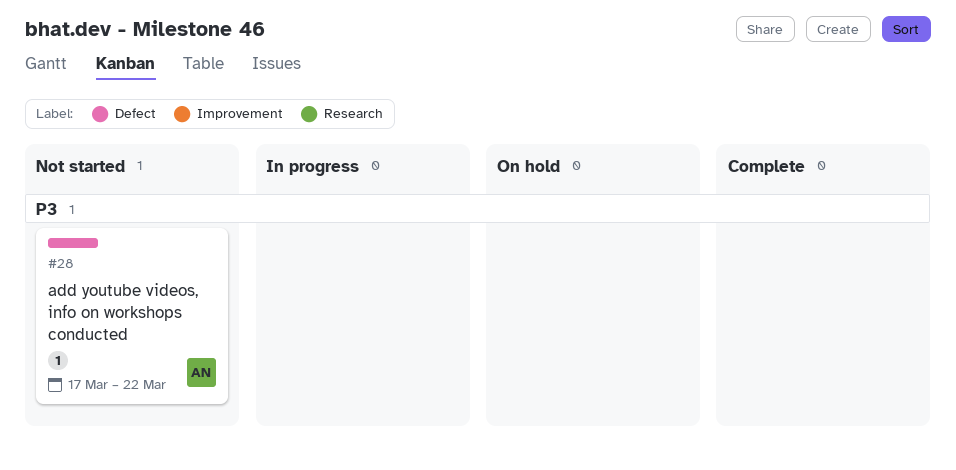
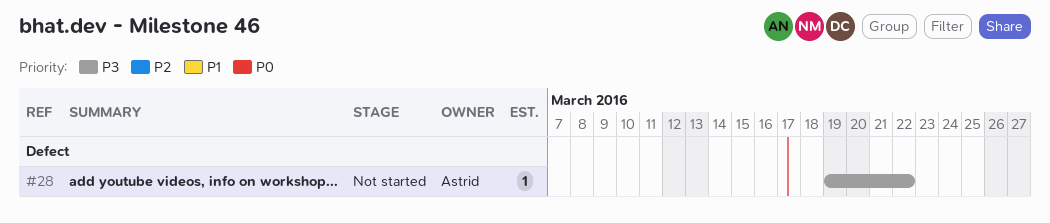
#28, start: Mar 17 -> Mar 19

